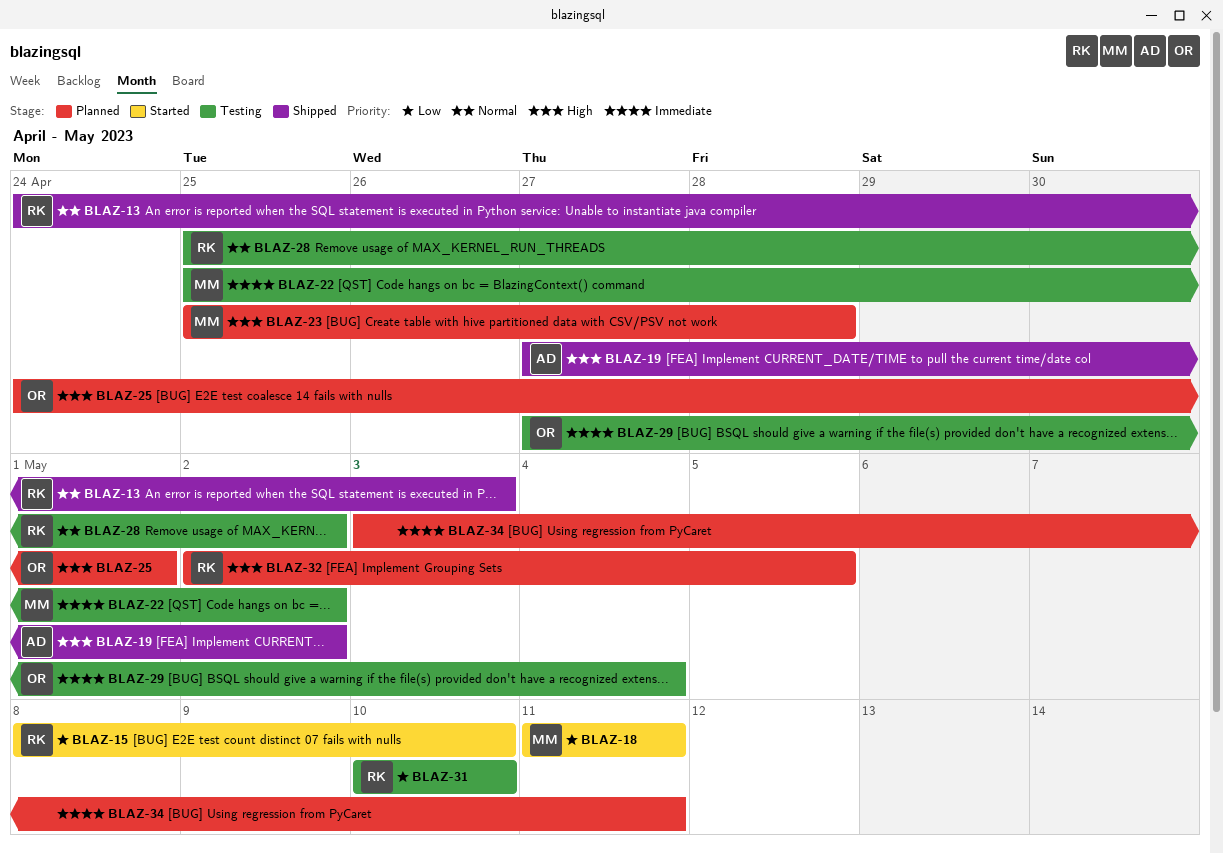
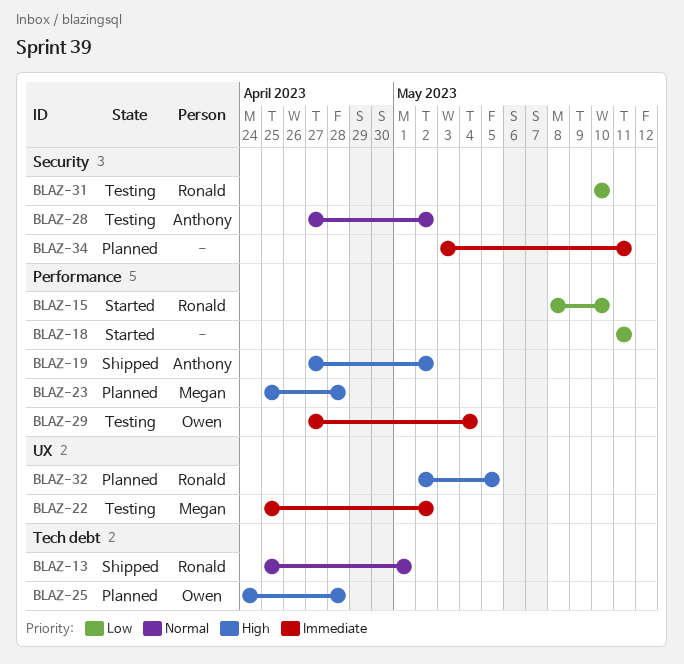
BLAZ-13, start: Apr 24 -> Apr 25
BLAZ-13, due: May 3 -> May 1
BLAZ-18, owner: Megan -> none
BLAZ-25, due: May 1 -> Apr 28
BLAZ-28, owner: Ronald -> Anthony
BLAZ-28, start: Apr 25 -> Apr 27

